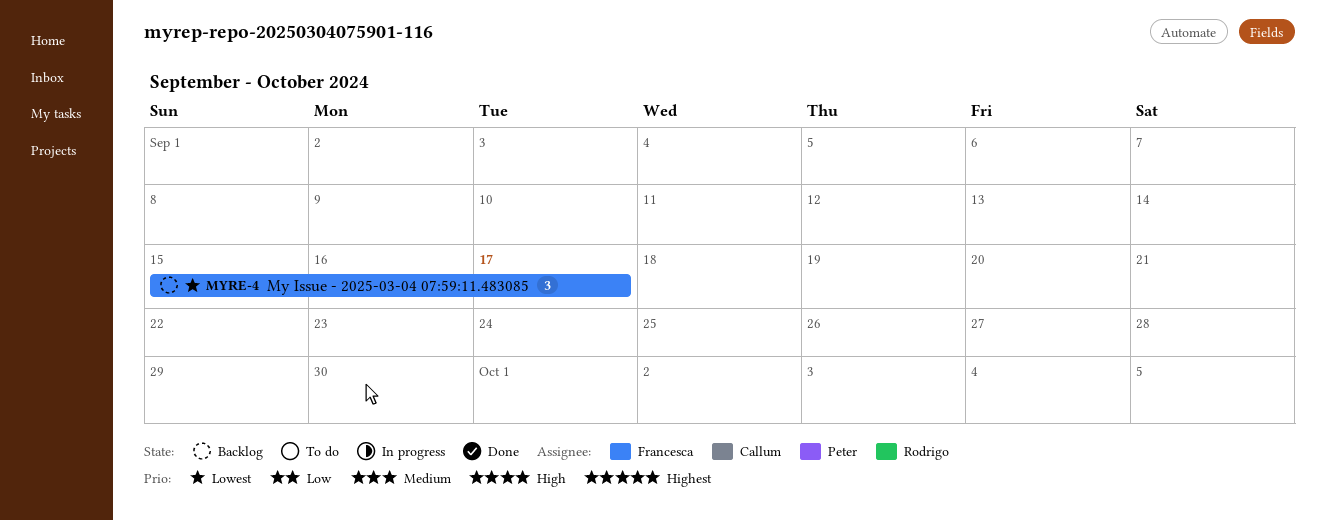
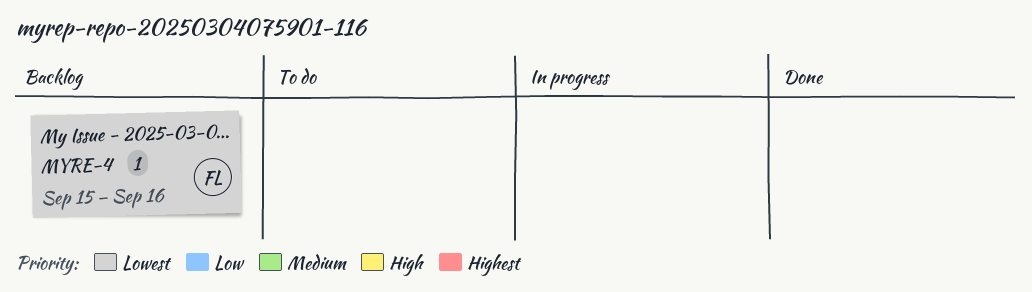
MYRE-4, estimate: 3 -> 1
MYRE-4, due: Sep 17 -> Sep 16

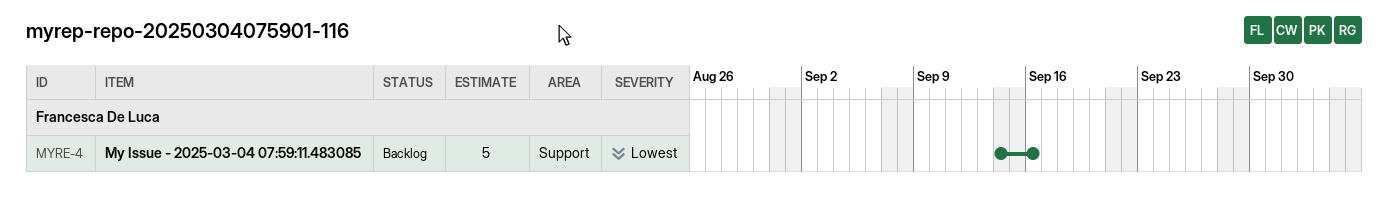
MYRE-4, estimate: 1 -> 5
MYRE-4, start: Sep 15 -> Sep 14

